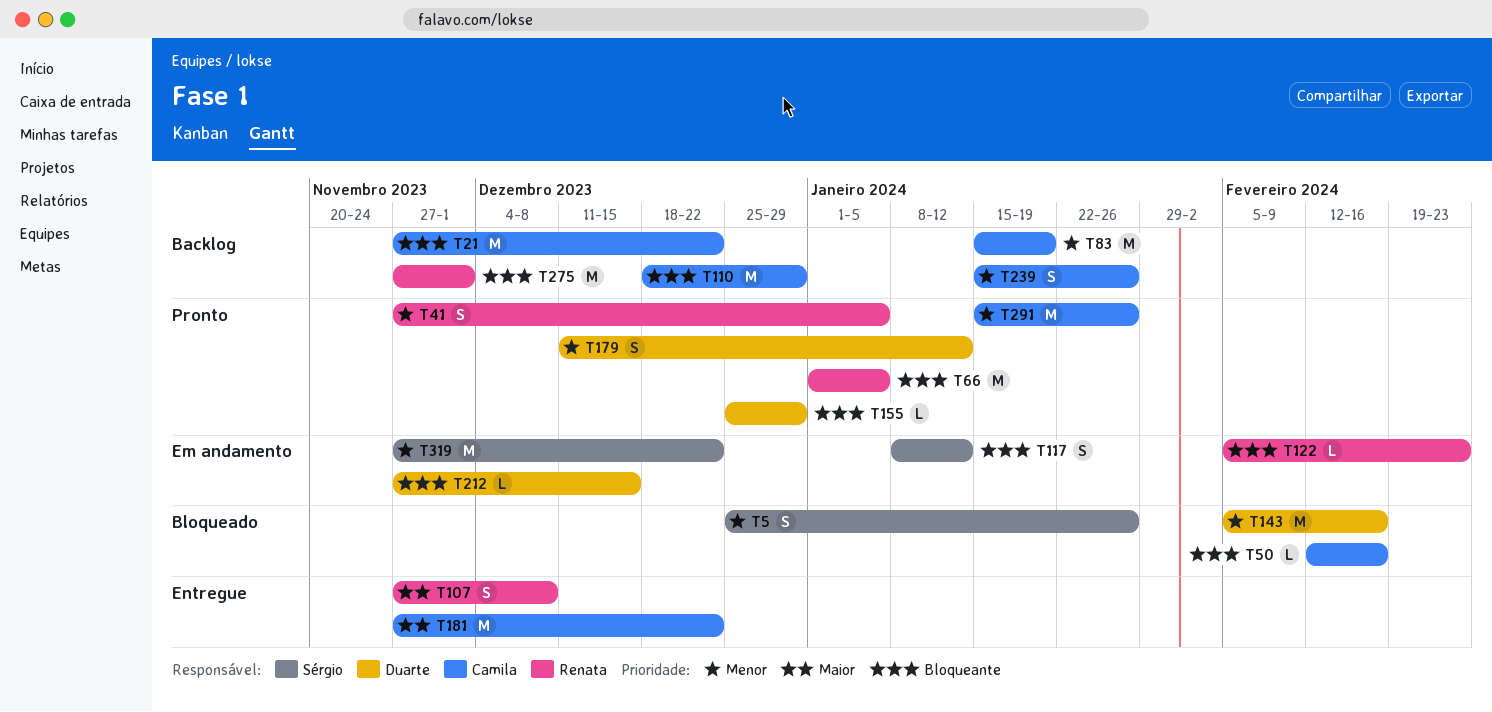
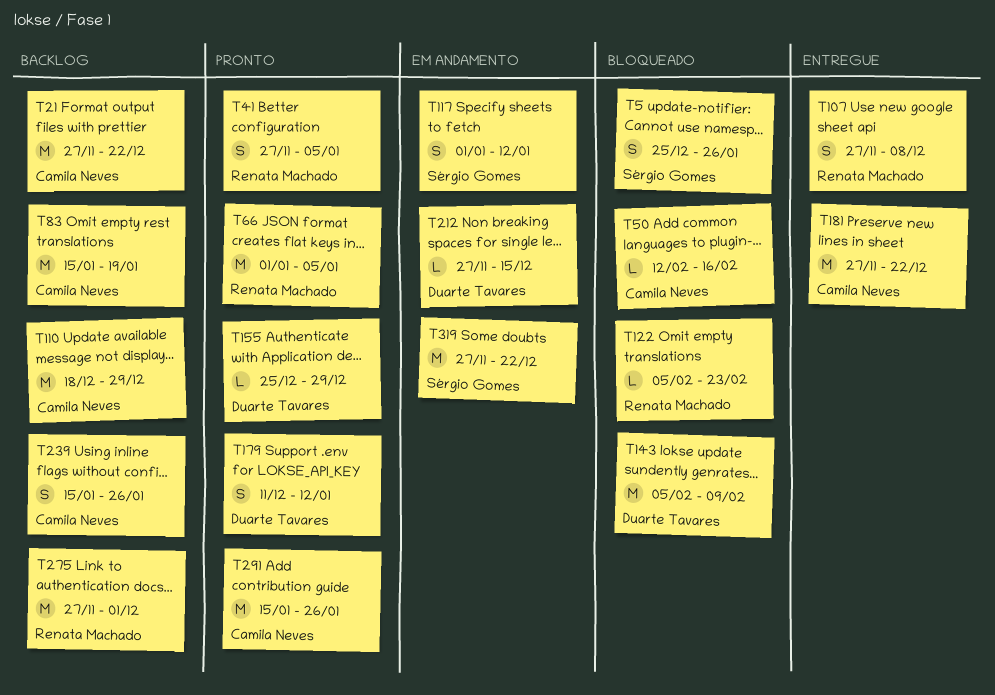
T117, start: Jan 8 -> Jan 1
T122, status: Em andamento -> Bloqueado
T143, due: Feb 16 -> Feb 9

